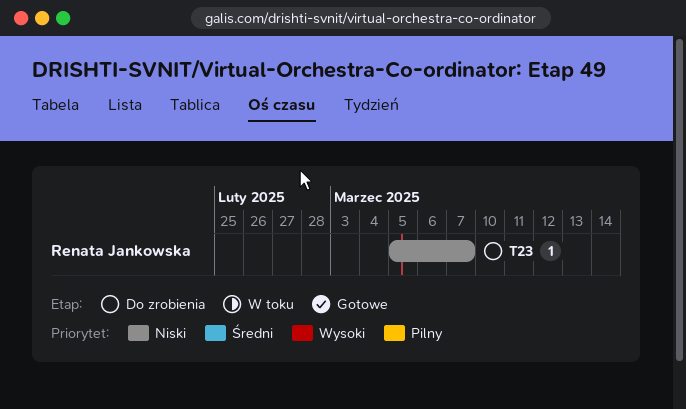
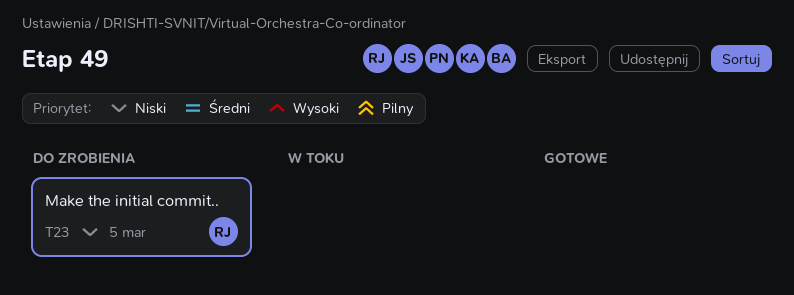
T23, due: Mar 7 -> Mar 5

